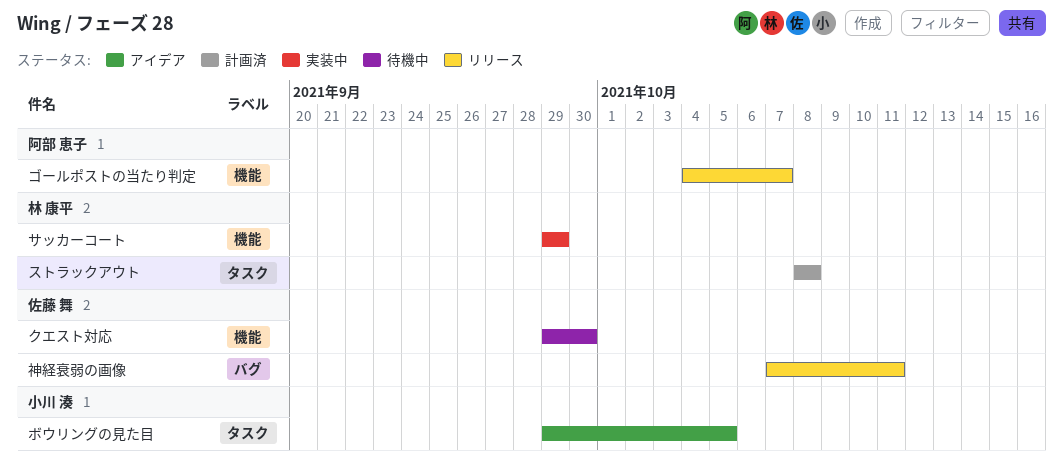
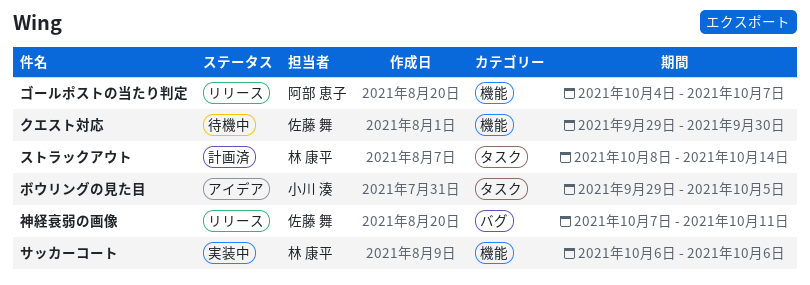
サッカーコート, start: Sep 29 -> Oct 6
サッカーコート, due: Sep 29 -> Oct 6
ストラックアウト, due: Oct 8 -> Oct 14

